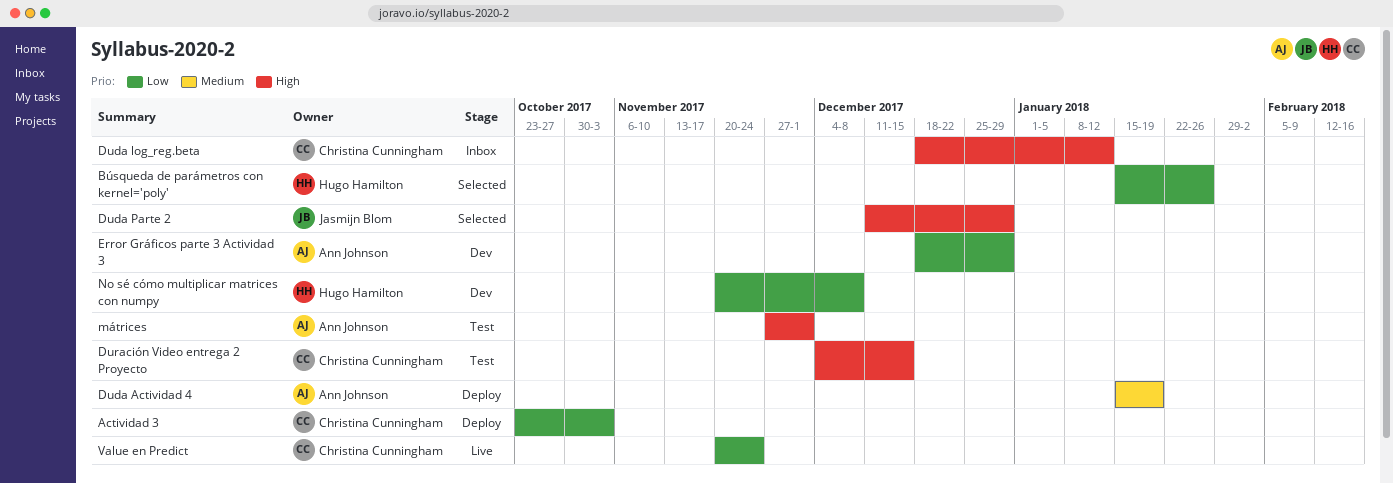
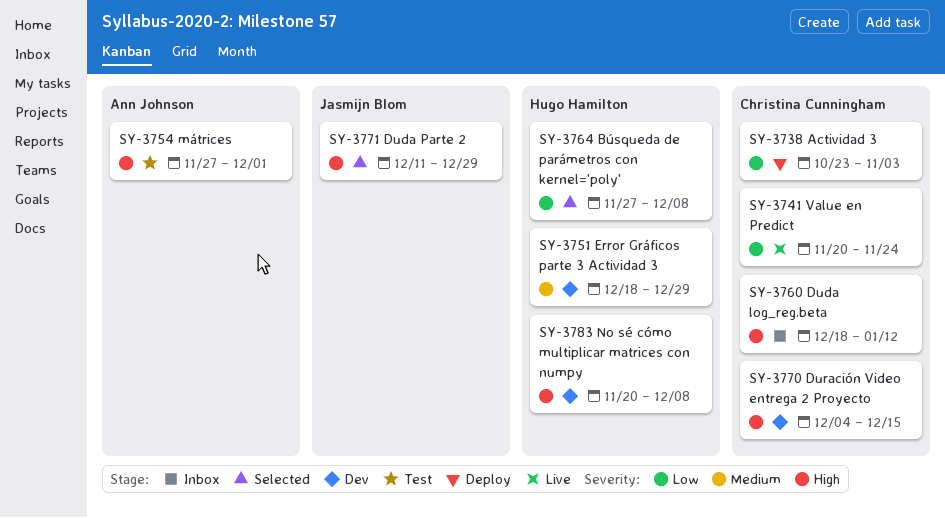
Búsqueda de parámetros con kernel='poly', start: Jan 15 -> Nov 27
Búsqueda de parámetros con kernel='poly', due: Jan 26 -> Dec 8
Duda Actividad 4: present -> none
Duración Video entrega 2 Proyecto, status: Test -> Dev
Error Gráficos parte 3 Actividad 3, owner: Ann Johnson -> Hugo Hamilton
Error Gráficos parte 3 Actividad 3, priority: Low -> Medium
No sé cómo multiplicar matrices con numpy, priority: Low -> High

